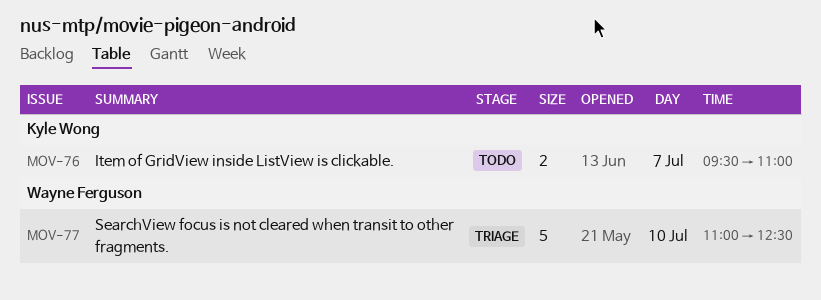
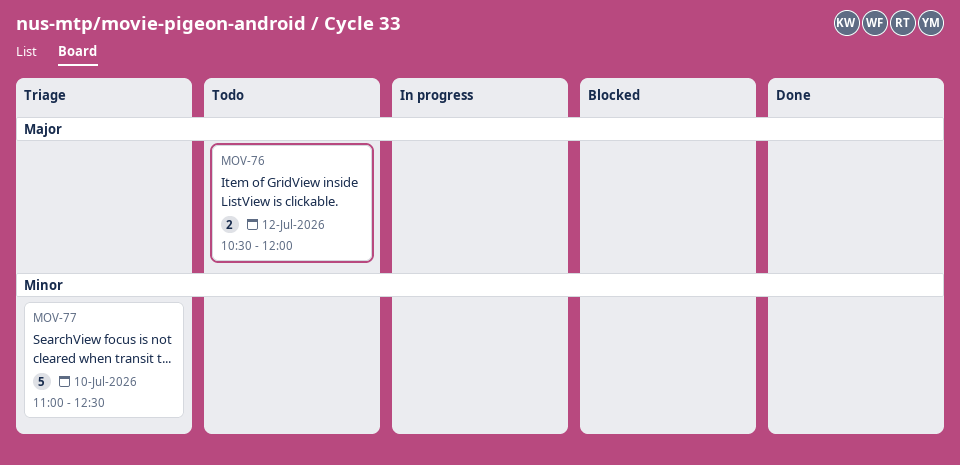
MOV-76, day: Jul 7 -> Jul 12
MOV-76, begins: 09:30 -> 10:30
MOV-76, ends: 11:00 -> 12:00

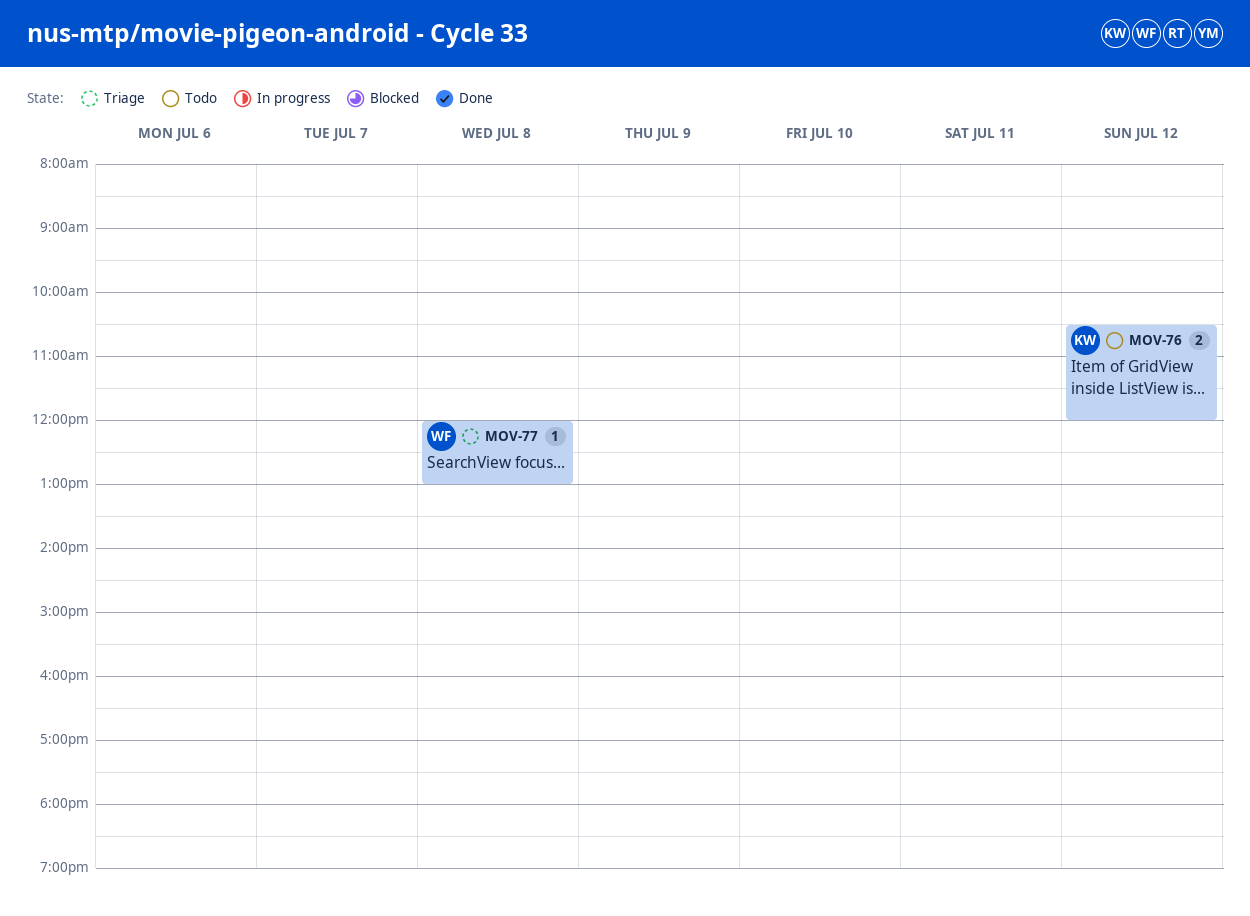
MOV-77, estimate: 5 -> 1
MOV-77, day: Jul 10 -> Jul 8
MOV-77, begins: 11:00 -> 12:00
MOV-77, ends: 12:30 -> 13:00

